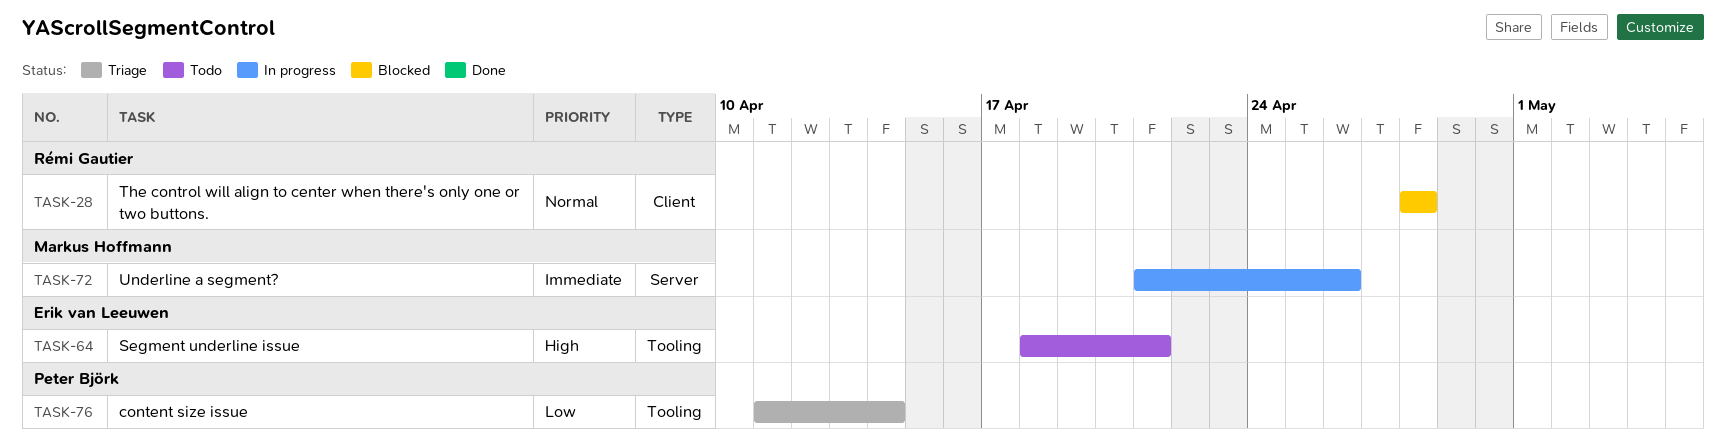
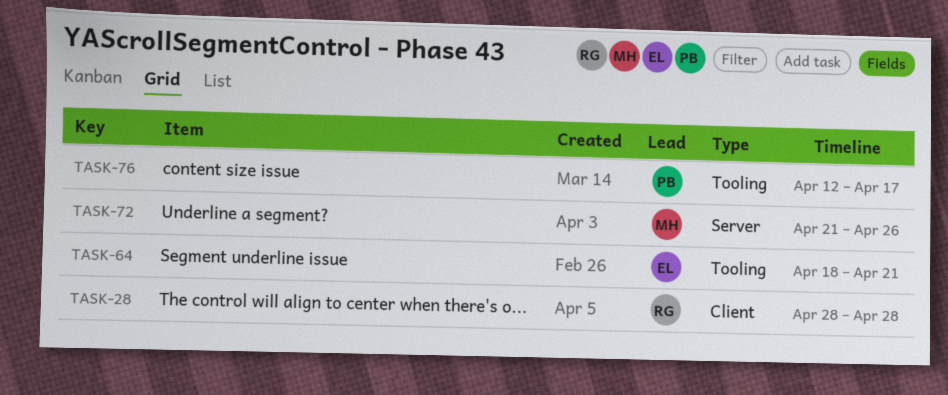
TASK-76, start: Apr 11 -> Apr 12
TASK-76, due: Apr 14 -> Apr 17

